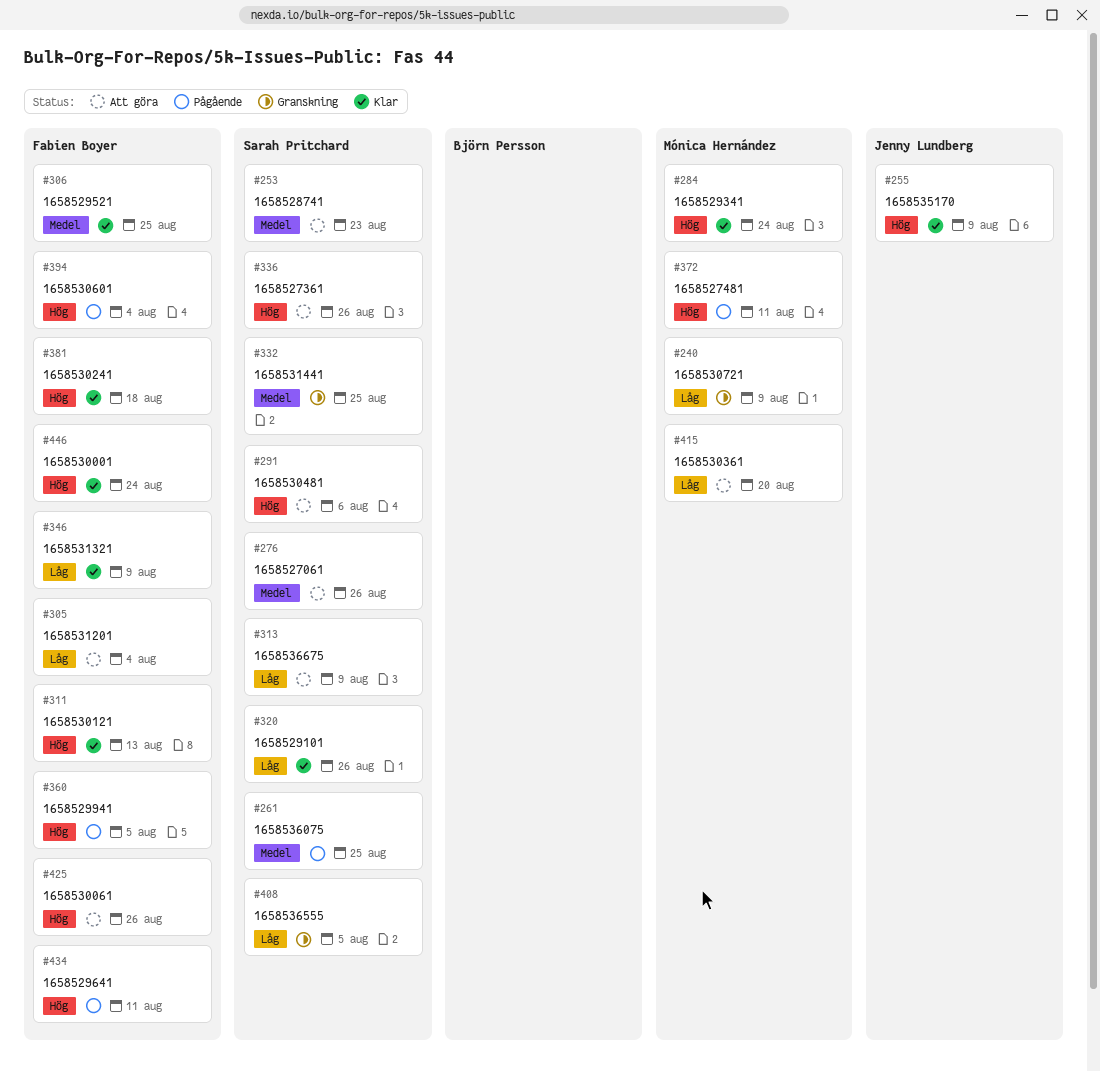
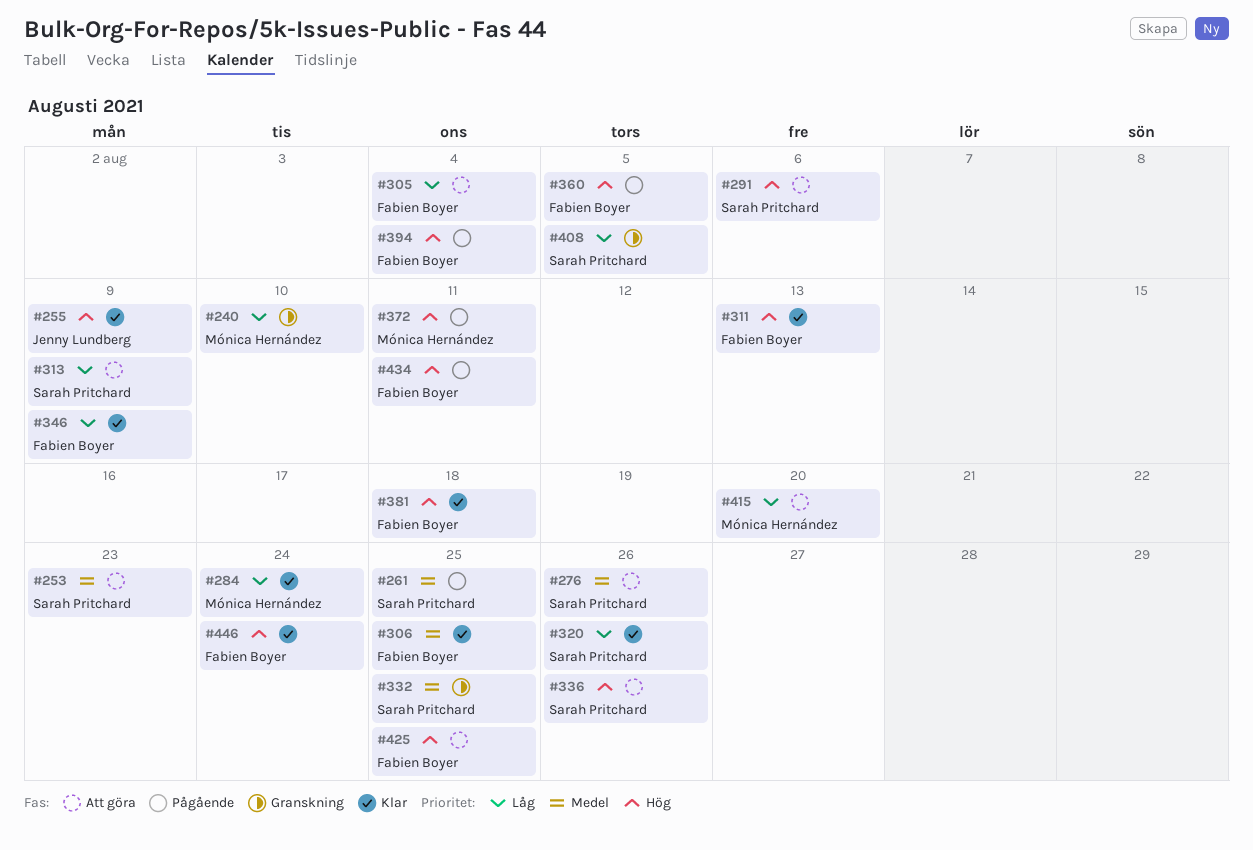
#240, due: Aug 9 -> Aug 10
#284, priority: Hög -> Låg
#425, due: Aug 26 -> Aug 25

